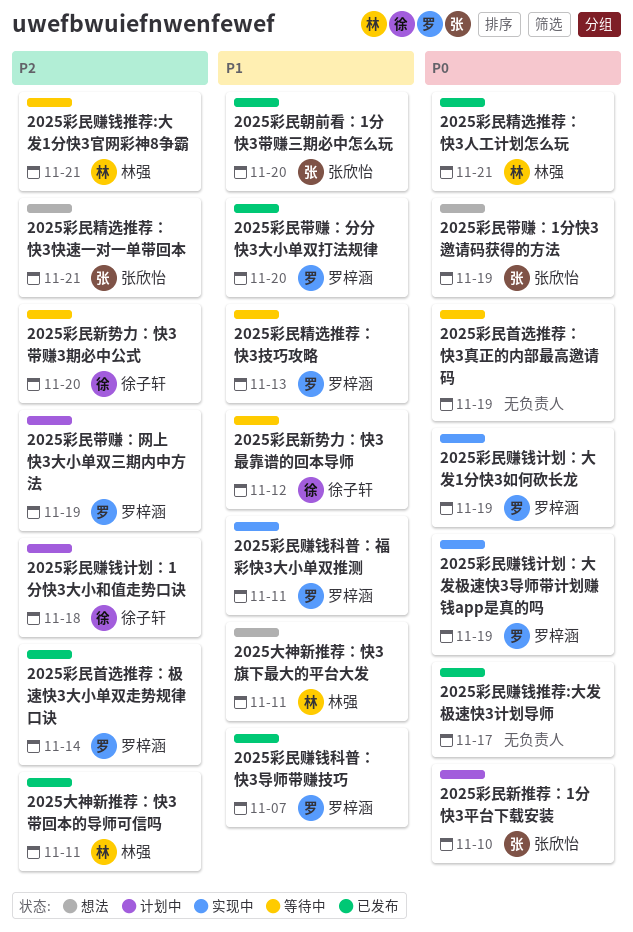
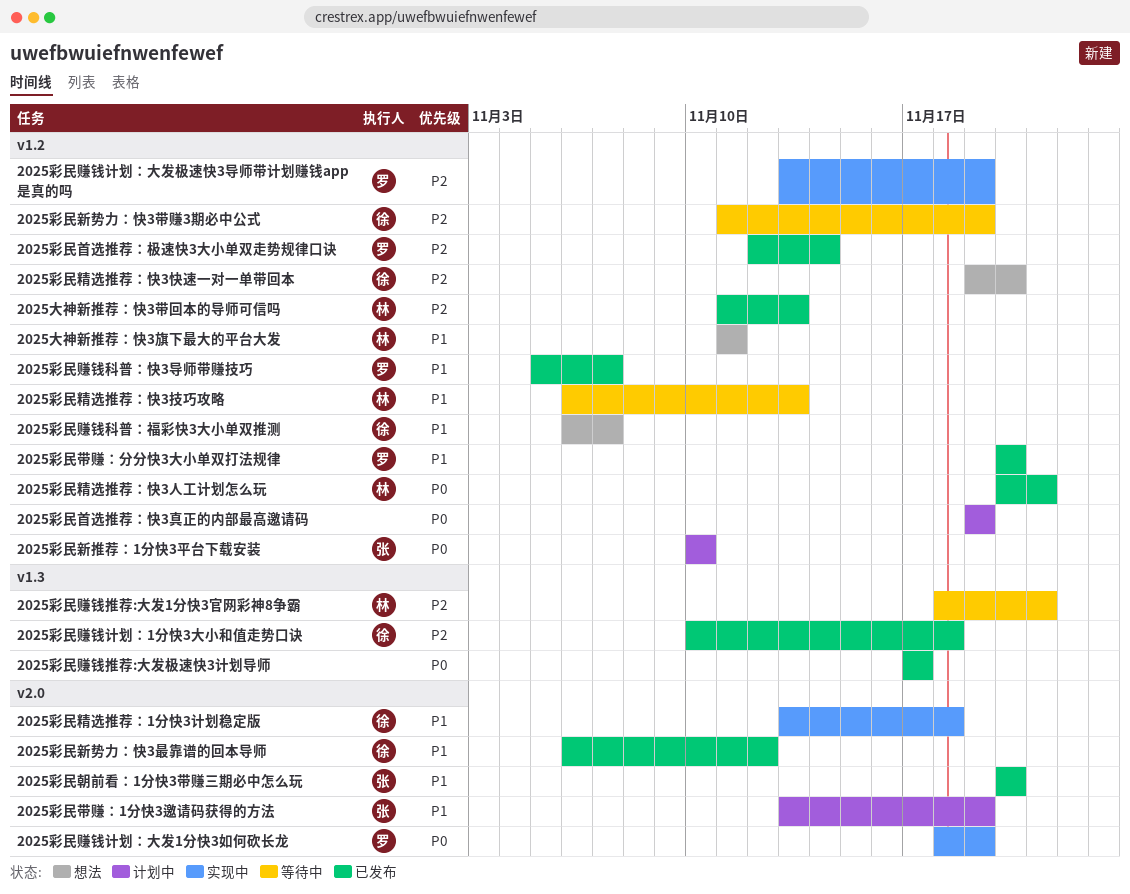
2025大神新推荐：快3带回本的导师可信吗, due: Nov 11 -> Nov 13
2025彩民带赚：1分快3邀请码获得的方法, status: 想法 -> 计划中
2025彩民带赚：1分快3邀请码获得的方法, priority: P0 -> P1
2025彩民带赚：网上快3大小单双三期内中方法: present -> none
2025彩民新势力：快3带赚3期必中公式, due: Nov 20 -> Nov 19
2025彩民新势力：快3最靠谱的回本导师, status: 等待中 -> 已发布
2025彩民精选推荐：1分快3计划稳定版: none -> present
2025彩民精选推荐：快3快速一对一单带回本, owner: 张欣怡 -> 徐子轩
2025彩民精选推荐：快3快速一对一单带回本, due: Nov 21 -> Nov 20
2025彩民精选推荐：快3技巧攻略, owner: 罗梓涵 -> 林强
2025彩民赚钱科普：福彩快3大小单双推测, status: 实现中 -> 想法
2025彩民赚钱科普：福彩快3大小单双推测, owner: 罗梓涵 -> 徐子轩
2025彩民赚钱科普：福彩快3大小单双推测, due: Nov 11 -> Nov 7
2025彩民赚钱计划：1分快3大小和值走势口诀, status: 计划中 -> 已发布
2025彩民赚钱计划：大发极速快3导师带计划赚钱app是真的吗, priority: P0 -> P2
2025彩民首选推荐：快3真正的内部最高邀请码, status: 等待中 -> 计划中

